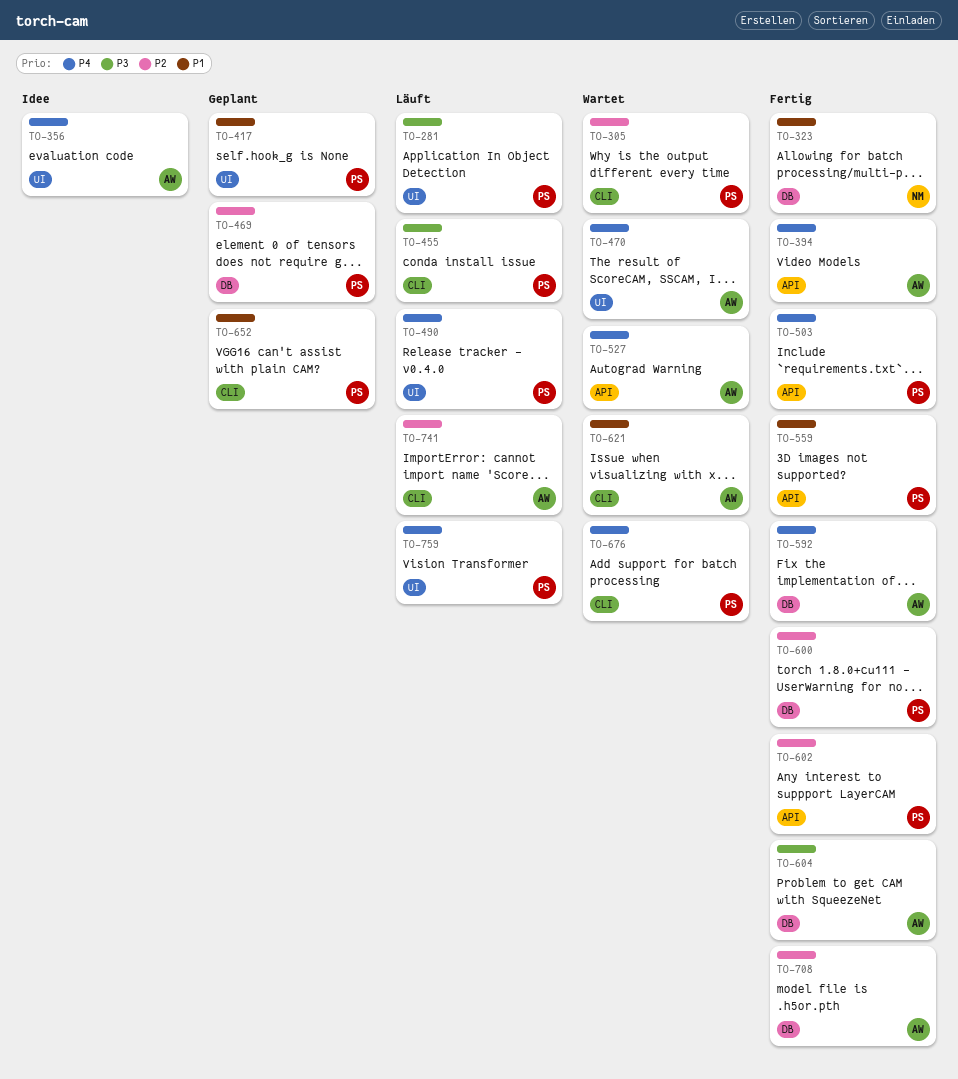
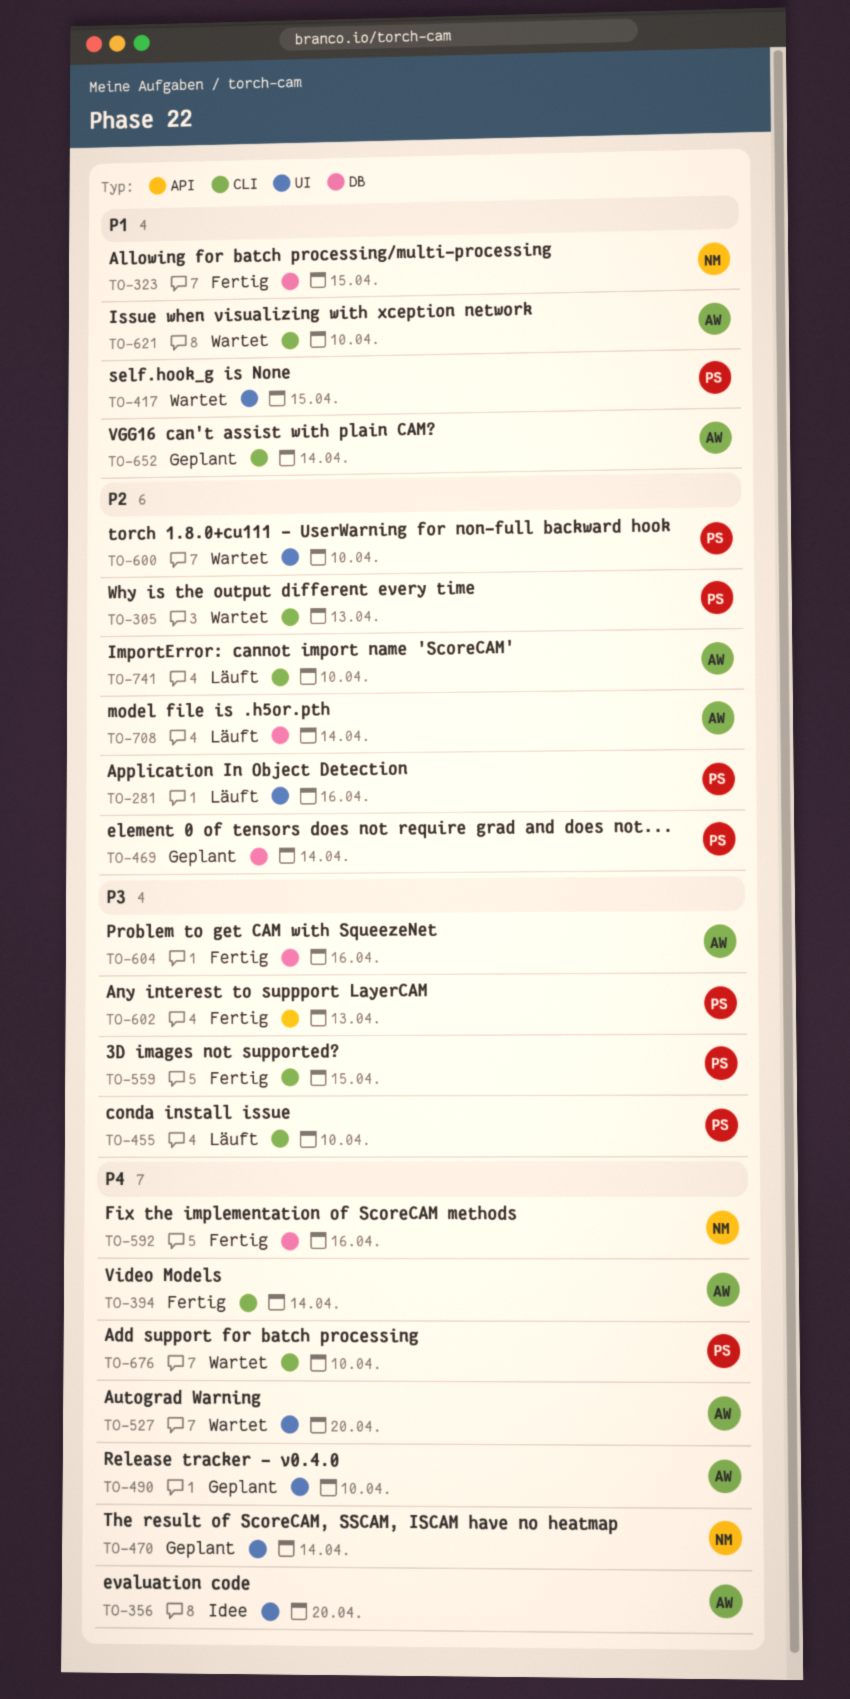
TO-281, priority: P3 -> P2
TO-394, label: API -> CLI
TO-417, status: Geplant -> Wartet
TO-470, status: Wartet -> Geplant
TO-470, owner: AW -> NM
TO-490, status: Läuft -> Geplant
TO-490, owner: PS -> AW
TO-503: present -> none
TO-527, label: API -> UI
TO-559, priority: P1 -> P3
TO-559, label: API -> CLI
TO-592, owner: AW -> NM
TO-600, status: Fertig -> Wartet
TO-600, label: DB -> UI
TO-602, priority: P2 -> P3
TO-652, owner: PS -> AW
TO-708, status: Fertig -> Läuft
TO-759: present -> none

